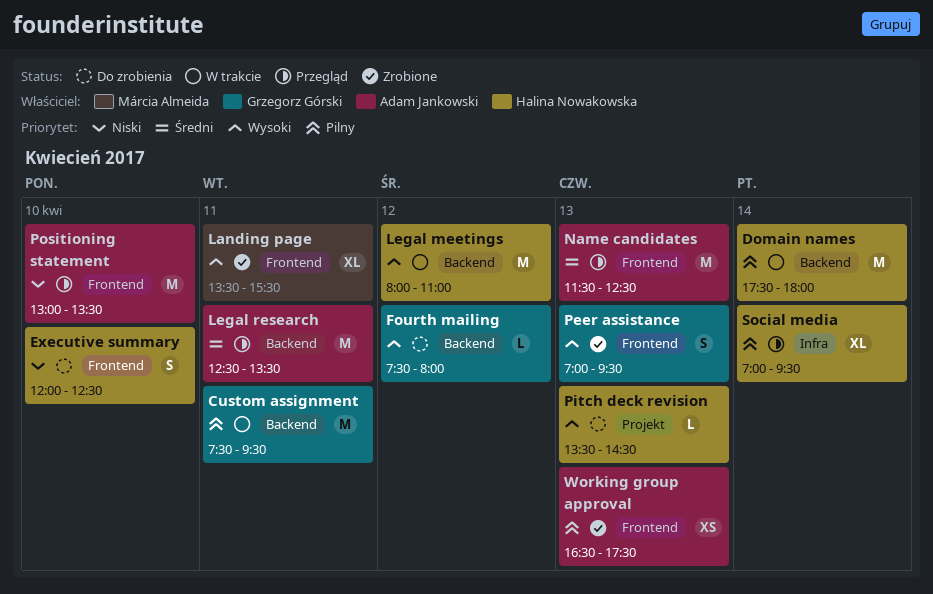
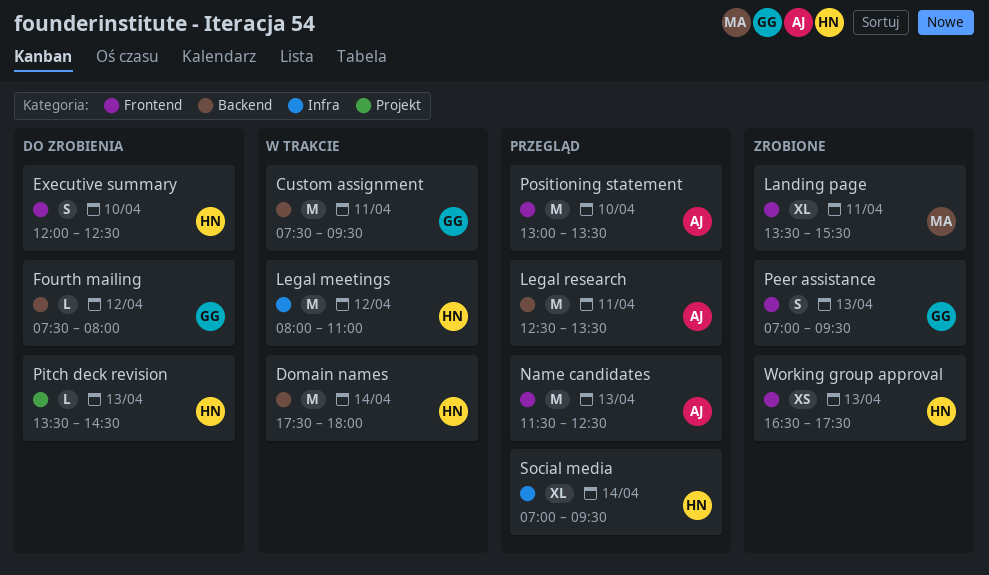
Legal meetings, label: Backend -> Infra
Working group approval, owner: Adam Jankowski -> Halina Nowakowska

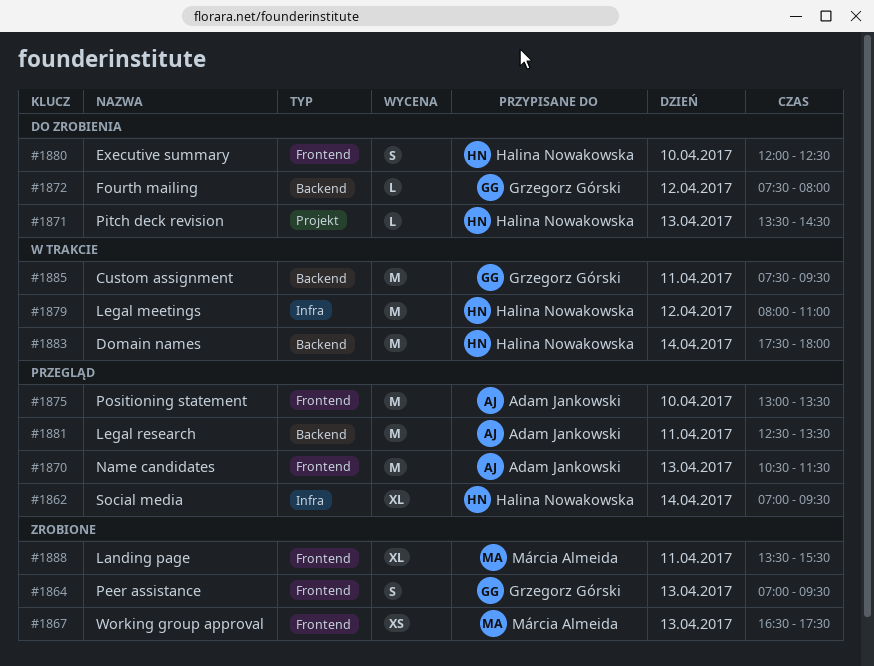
Name candidates, begins: 11:30 -> 10:30
Name candidates, ends: 12:30 -> 11:30
Working group approval, owner: Halina Nowakowska -> Márcia Almeida

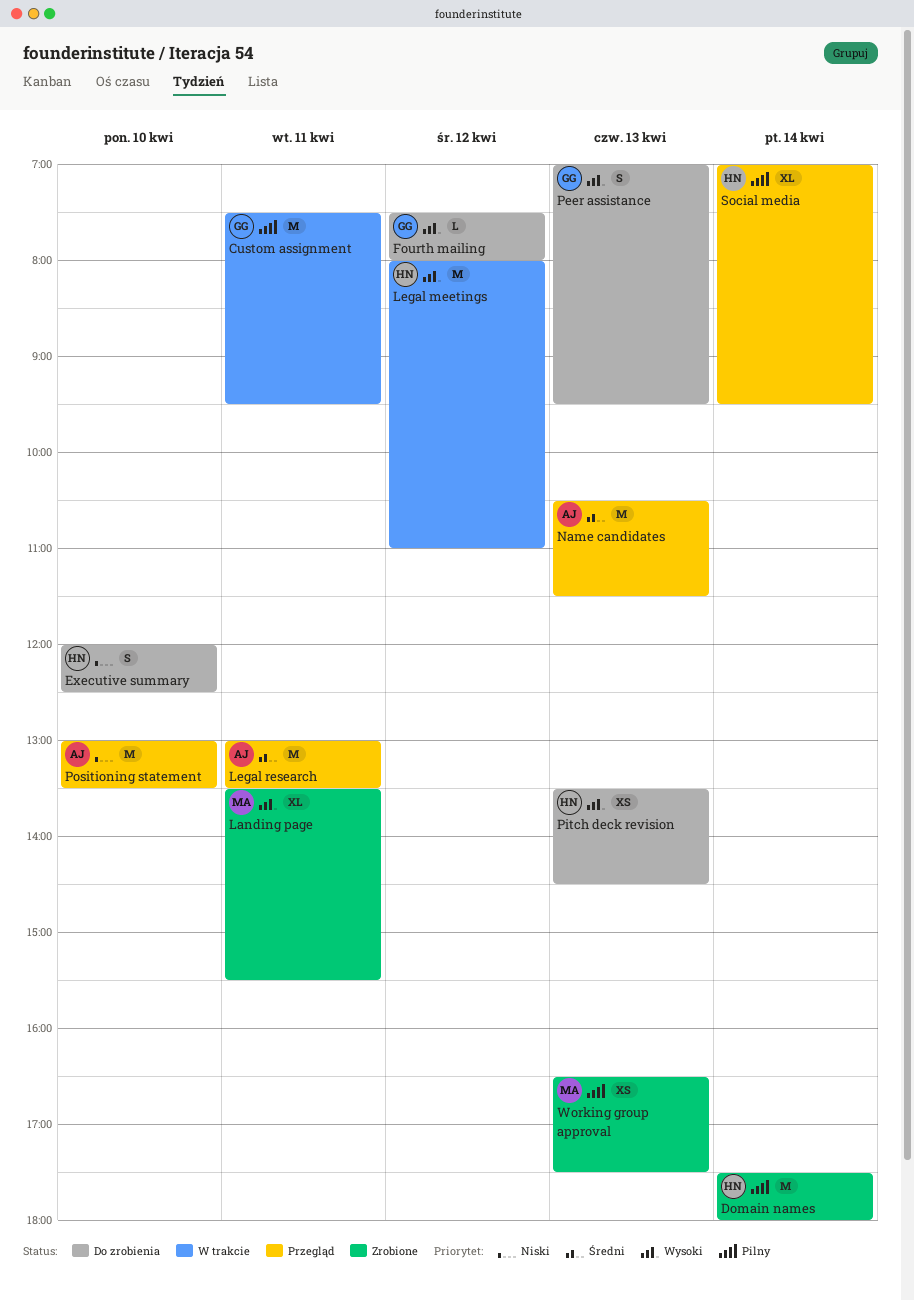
Domain names, status: W trakcie -> Zrobione
Legal research, begins: 12:30 -> 13:00
Peer assistance, status: Zrobione -> Do zrobienia
Pitch deck revision, estimate: L -> XS

